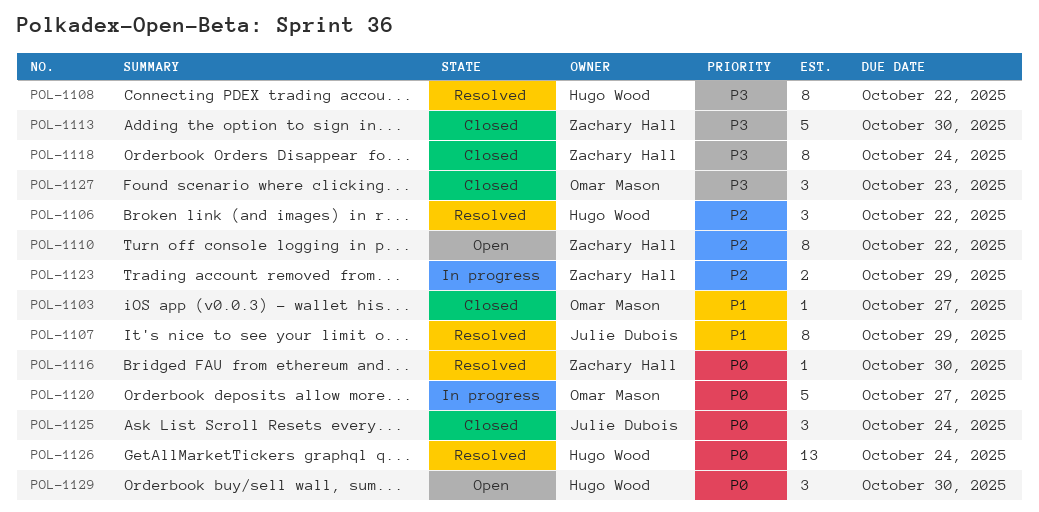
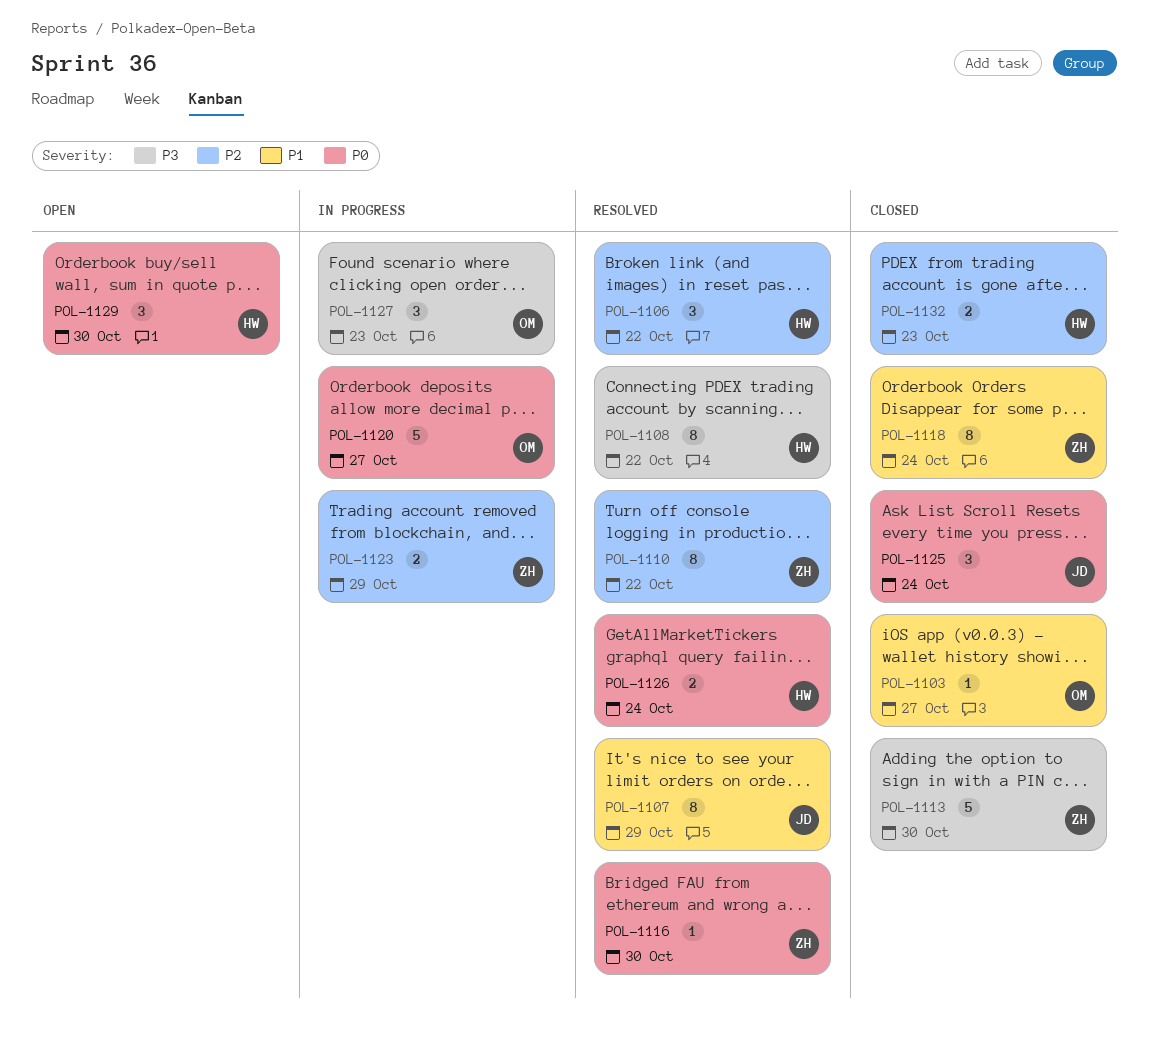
POL-1110, status: Open -> Resolved
POL-1118, priority: P3 -> P1
POL-1126, estimate: 13 -> 2
POL-1127, status: Closed -> In progress
POL-1132: none -> present

